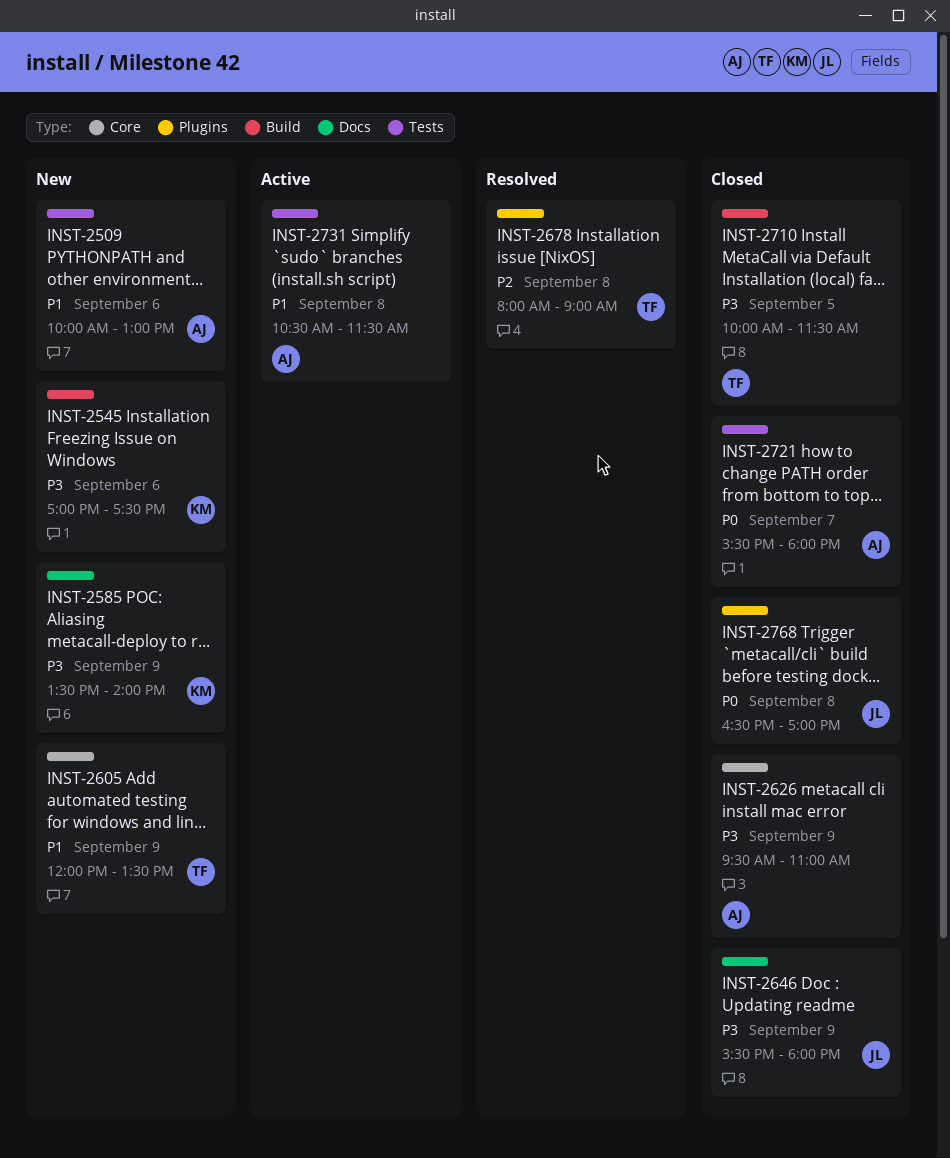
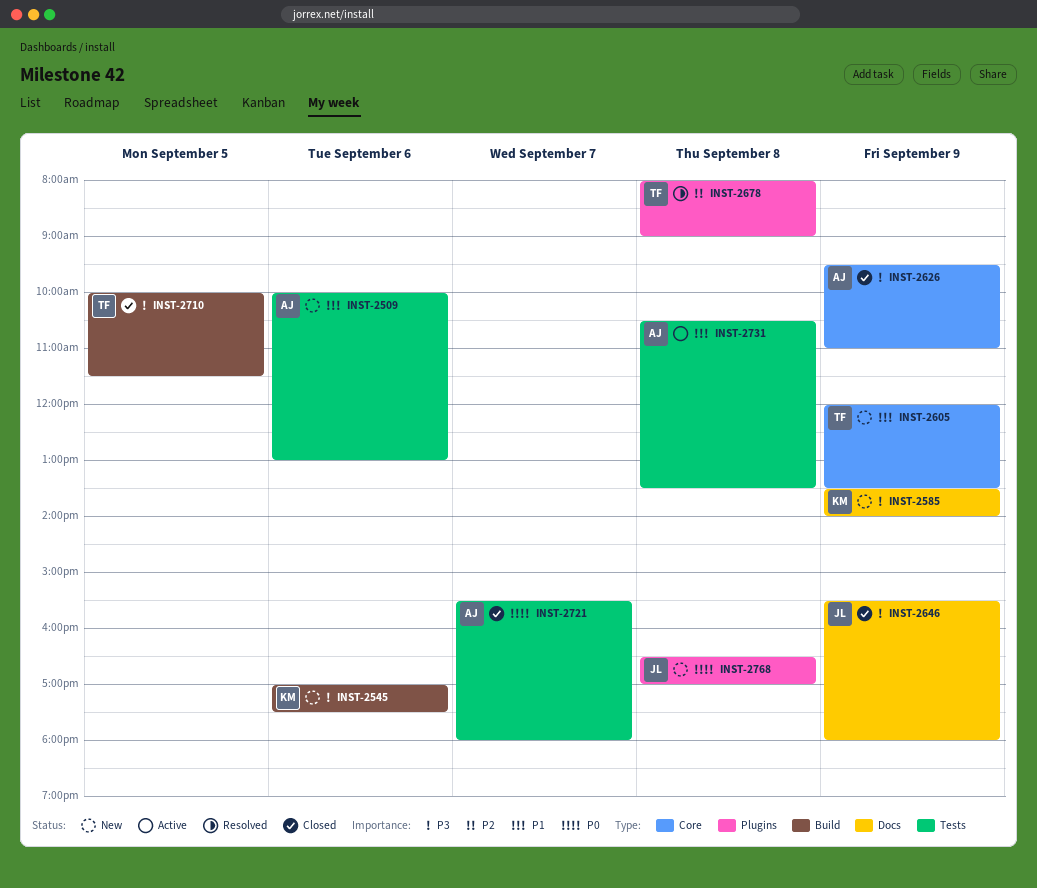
INST-2731, ends: 11:30 -> 13:30
INST-2768, status: Closed -> New

